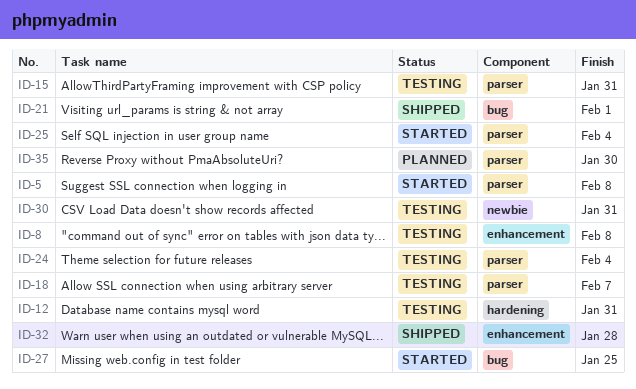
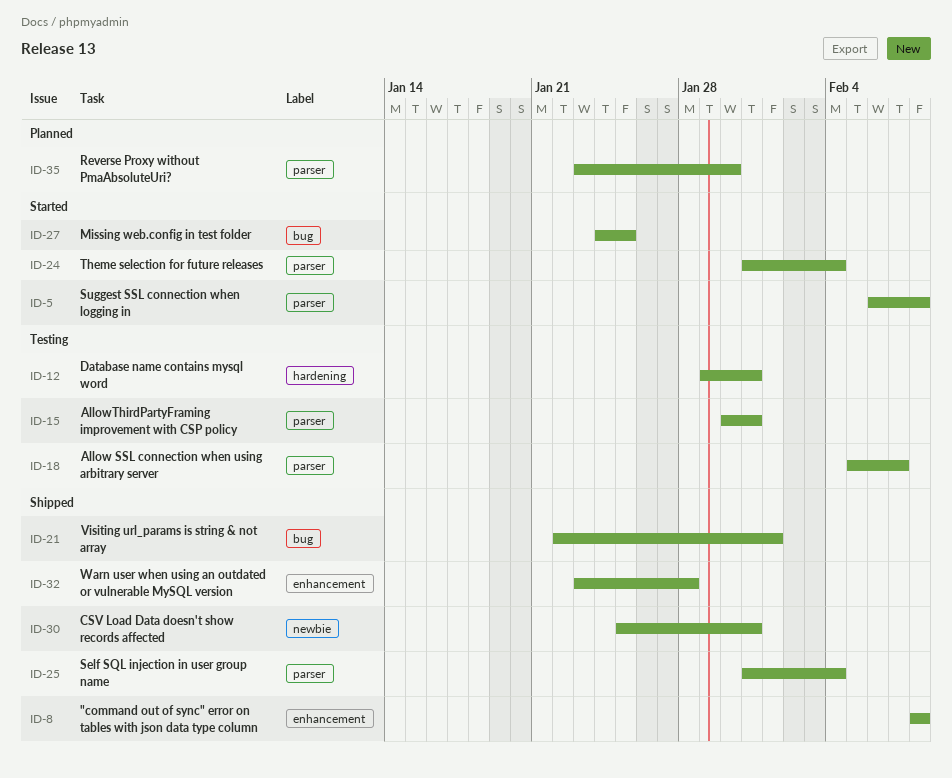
ID-8, status: Testing -> Shipped
ID-24, status: Testing -> Started
ID-25, status: Started -> Shipped
ID-30, status: Testing -> Shipped

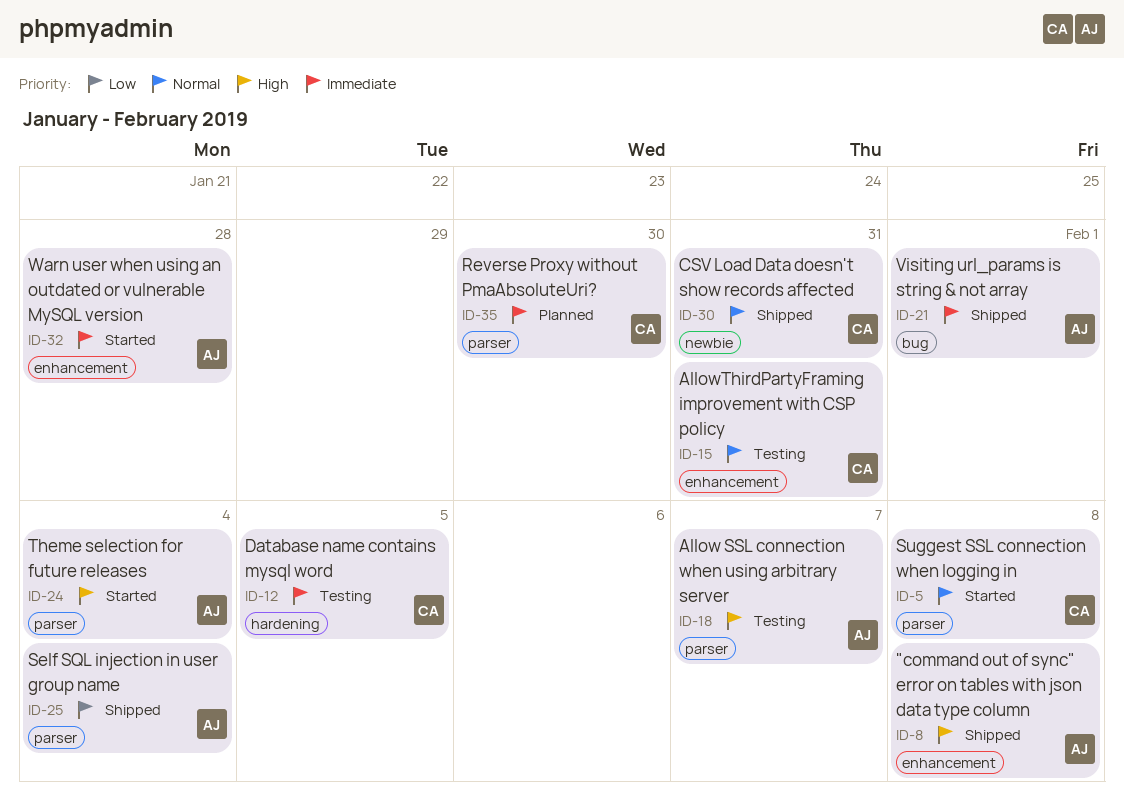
ID-12, due: Jan 31 -> Feb 5
ID-15, label: parser -> enhancement
ID-27: present -> none
ID-32, status: Shipped -> Started

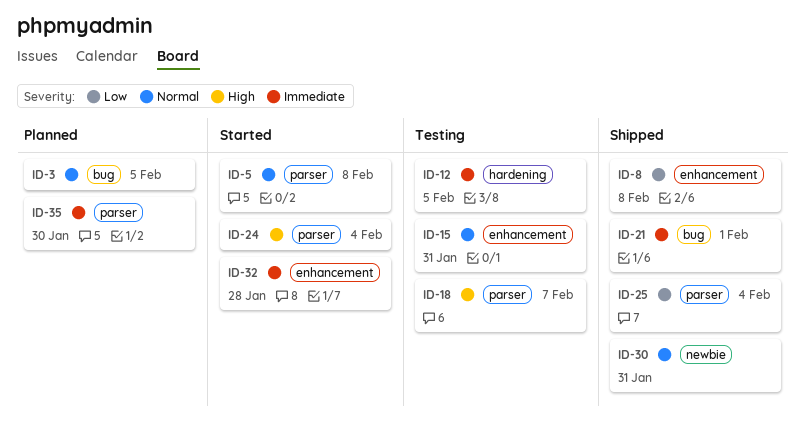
ID-3: none -> present
ID-8, priority: High -> Low

